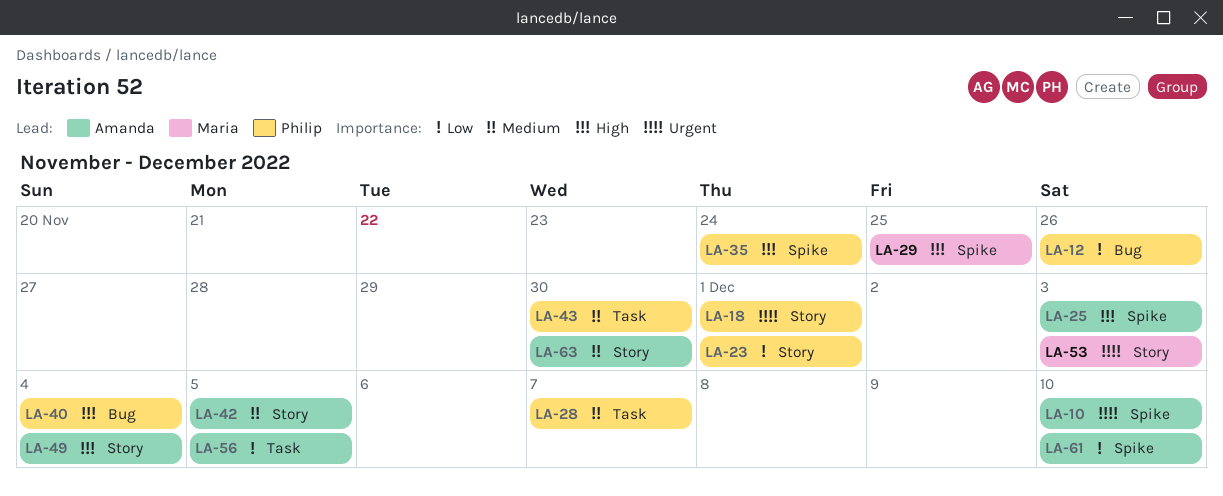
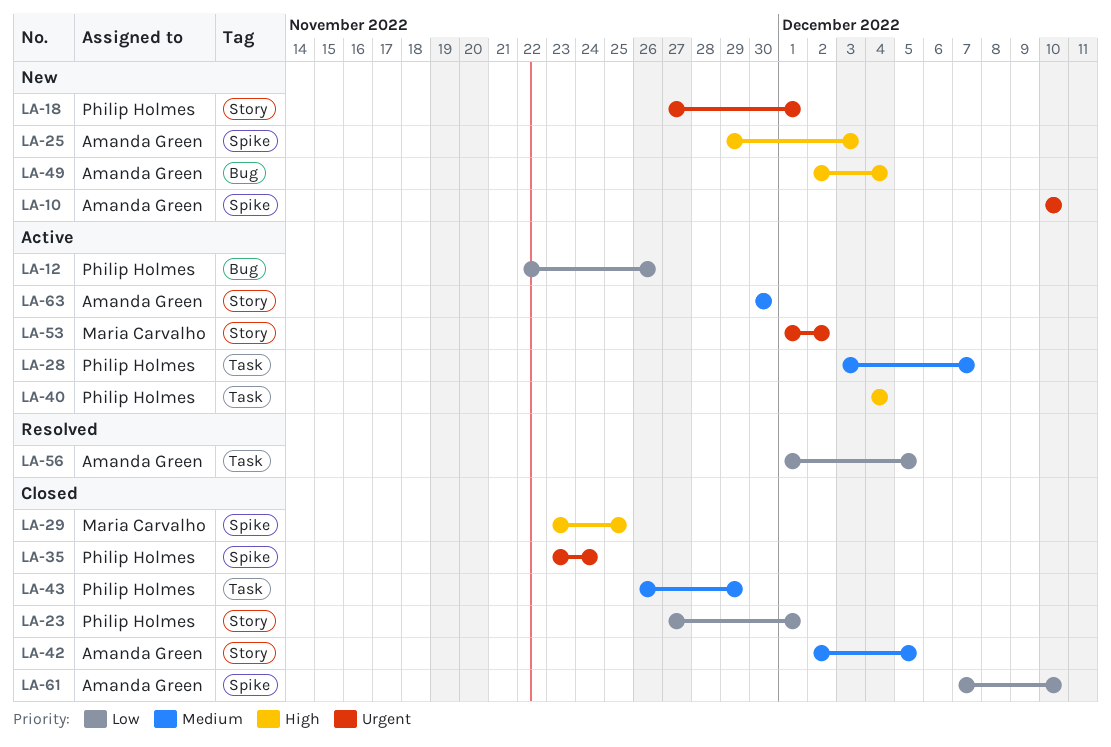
LA-35, priority: High -> Urgent
LA-40, label: Bug -> Task
LA-43, due: Nov 30 -> Nov 29
LA-49, label: Story -> Bug
LA-53, due: Dec 3 -> Dec 2

